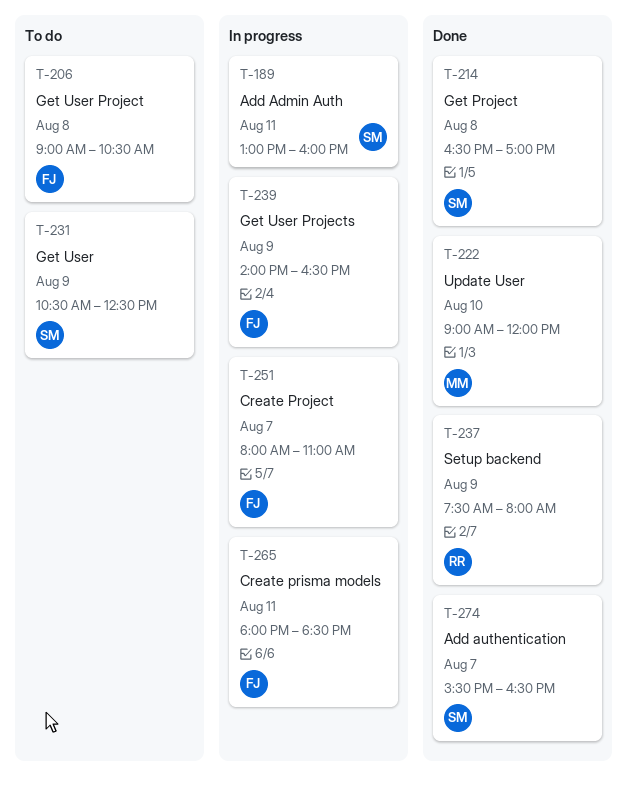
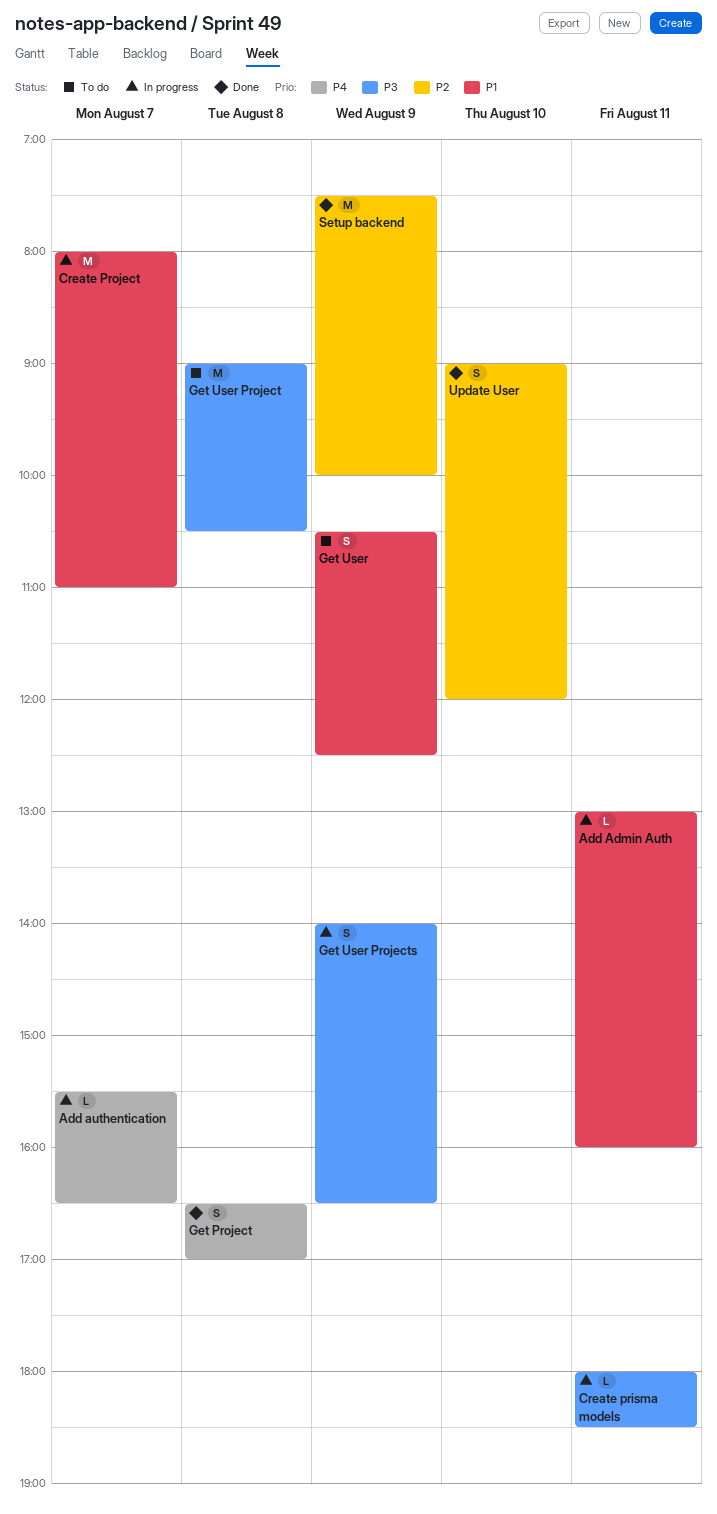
Add authentication, status: Done -> In progress
Setup backend, ends: 08:00 -> 10:00

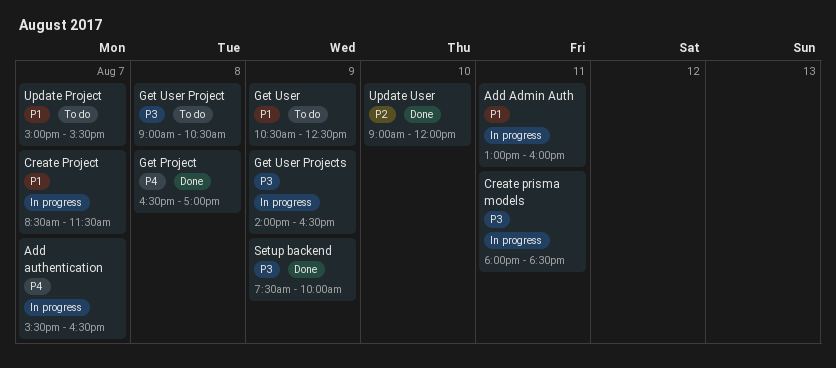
Create Project, begins: 08:00 -> 08:30
Create Project, ends: 11:00 -> 11:30
Setup backend, priority: P2 -> P3
Update Project: none -> present

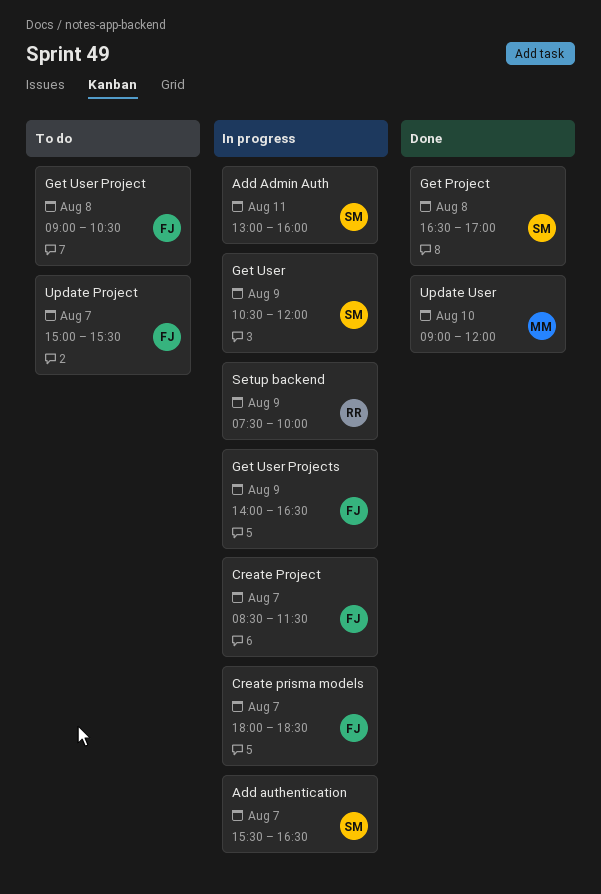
Create prisma models, day: Aug 11 -> Aug 7
Get User, status: To do -> In progress
Get User, ends: 12:30 -> 12:00
Setup backend, status: Done -> In progress

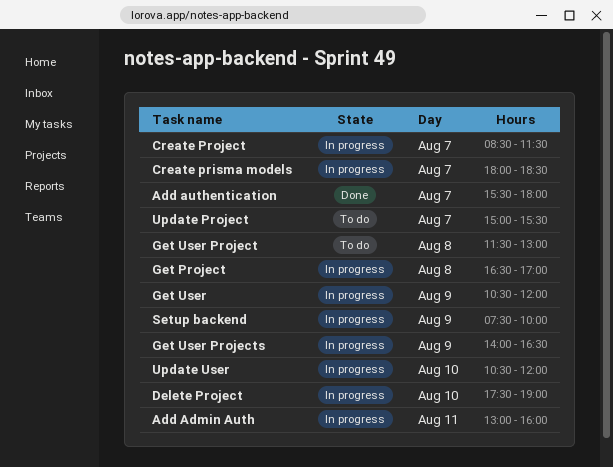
Add authentication, status: In progress -> Done
Add authentication, ends: 16:30 -> 18:00
Delete Project: none -> present
Get Project, status: Done -> In progress
Get User Project, begins: 09:00 -> 11:30
Get User Project, ends: 10:30 -> 13:00
Update User, status: Done -> In progress
Update User, begins: 09:00 -> 10:30

